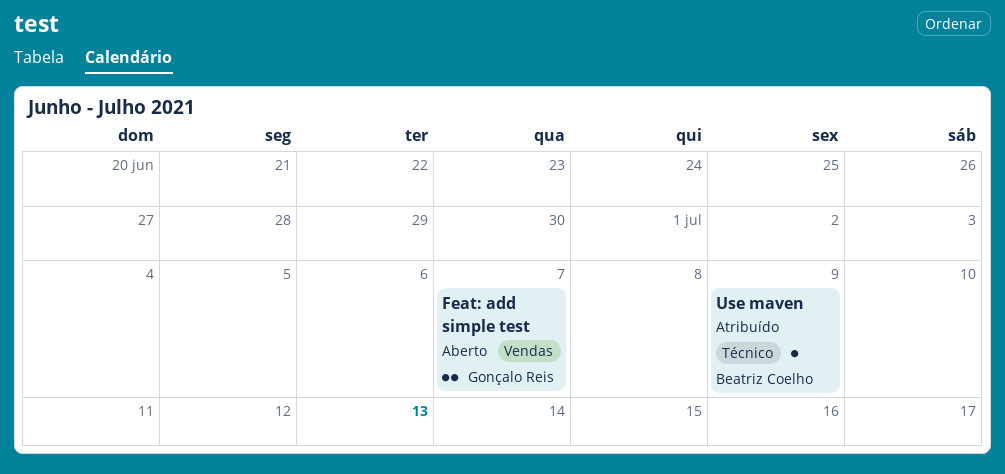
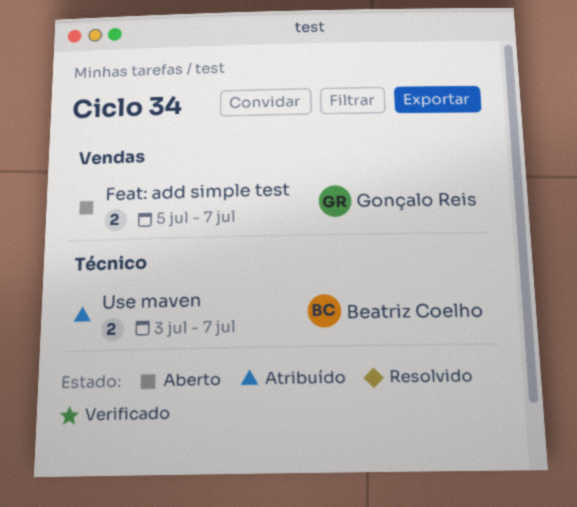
Use maven, estimate: 1 -> 2
Use maven, due: Jul 9 -> Jul 7

